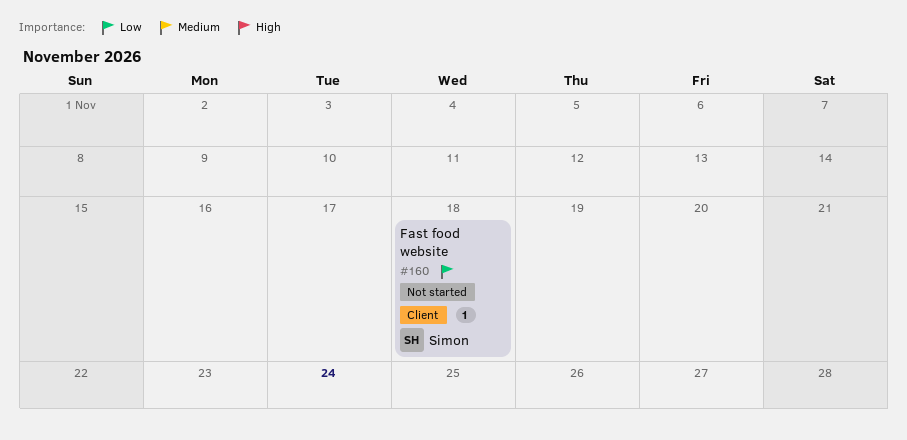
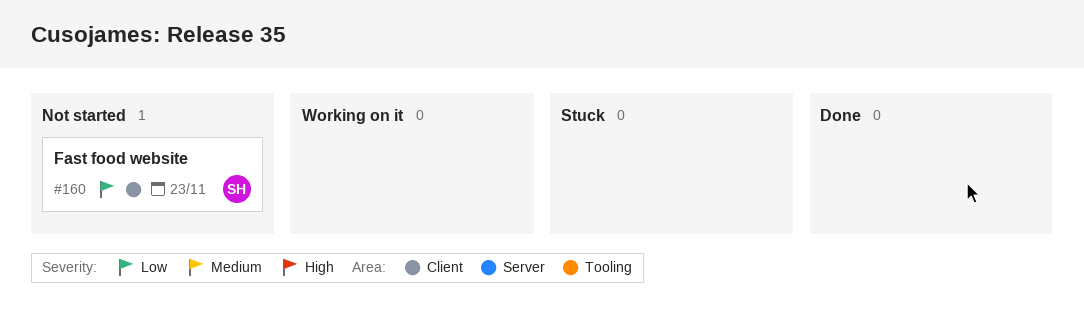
#160, due: Nov 18 -> Nov 23

